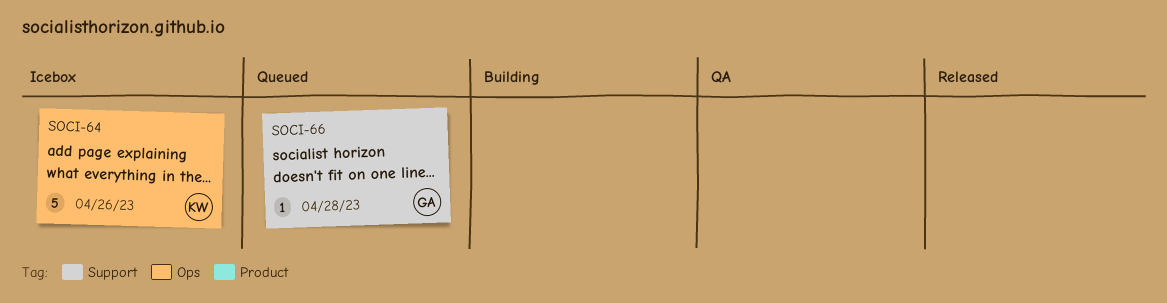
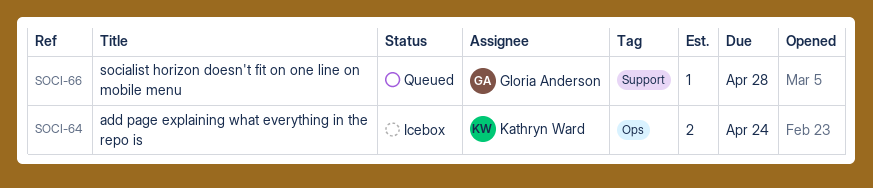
SOCI-64, estimate: 5 -> 2
SOCI-64, due: Apr 26 -> Apr 24

